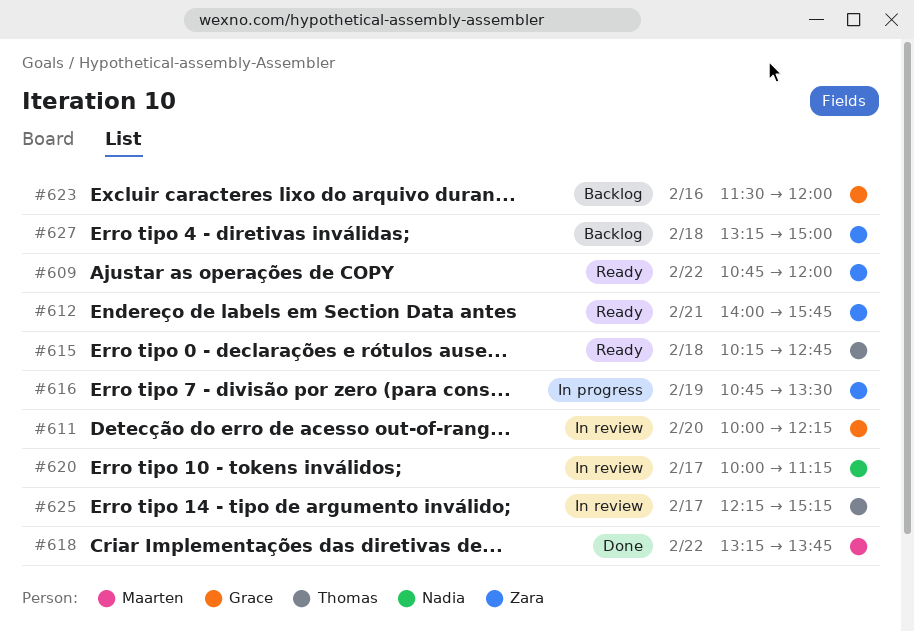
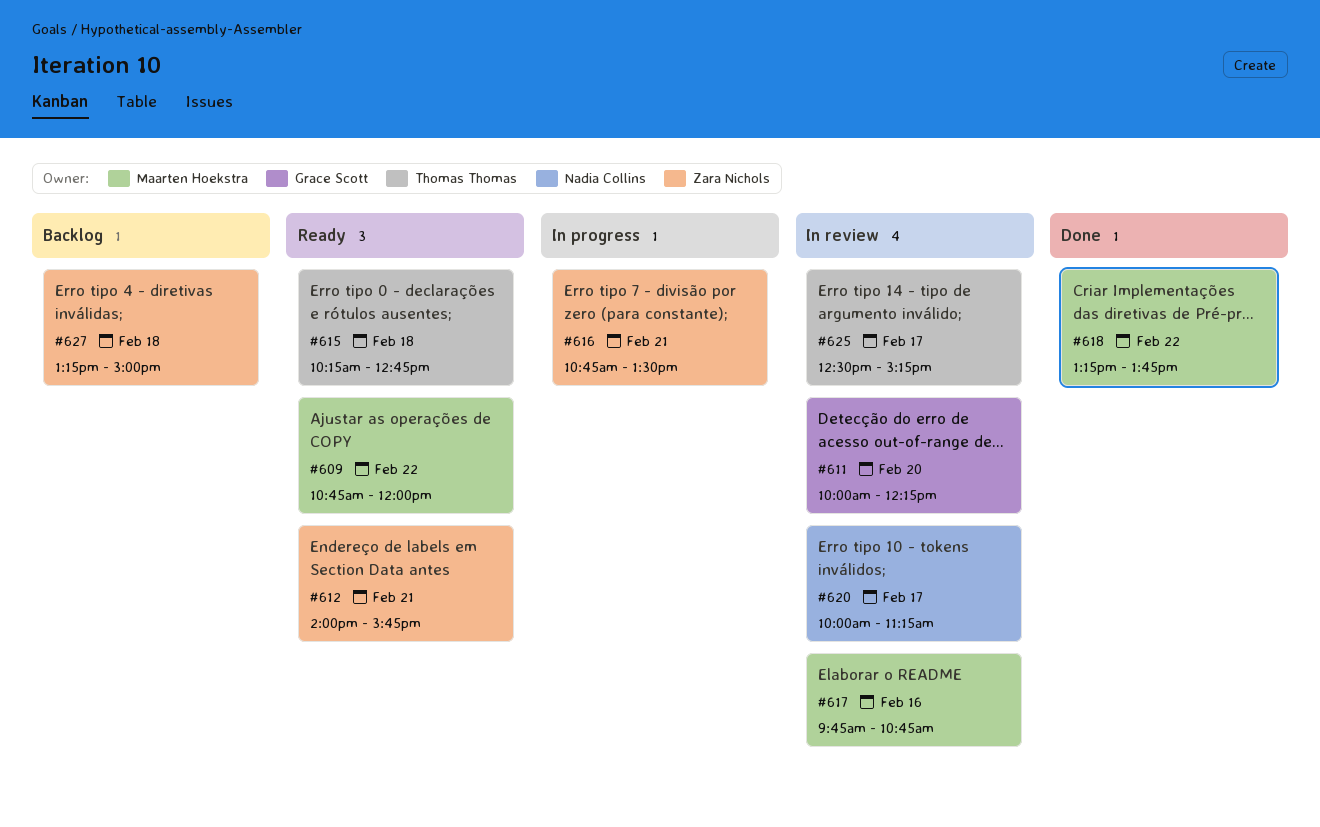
#609, owner: Zara Nichols -> Maarten Hoekstra
#616, day: Feb 19 -> Feb 21
#617: none -> present
#623: present -> none
#625, begins: 12:15 -> 12:30

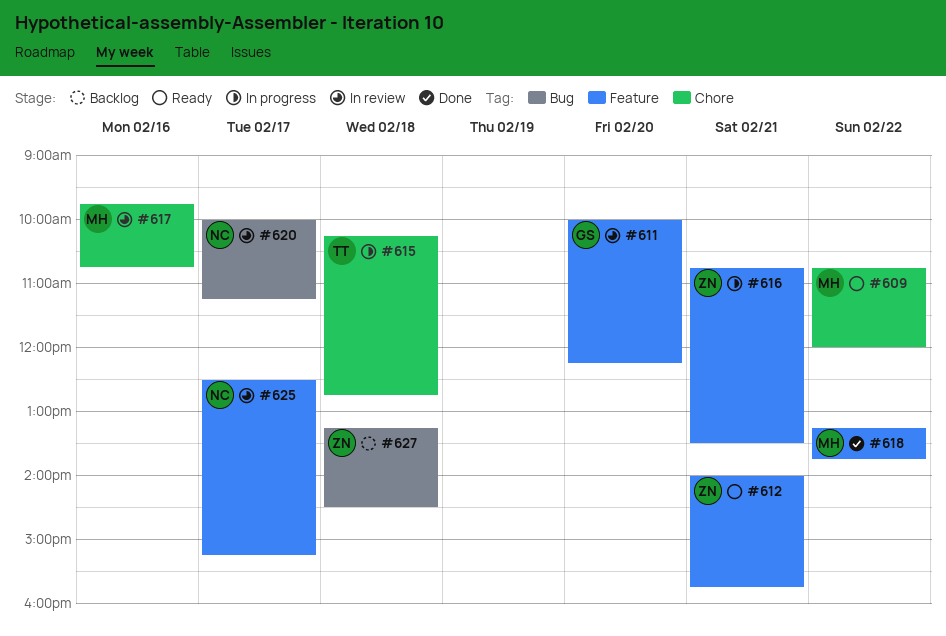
#615, status: Ready -> In progress
#625, owner: Thomas Thomas -> Nadia Collins
#627, ends: 15:00 -> 14:30

